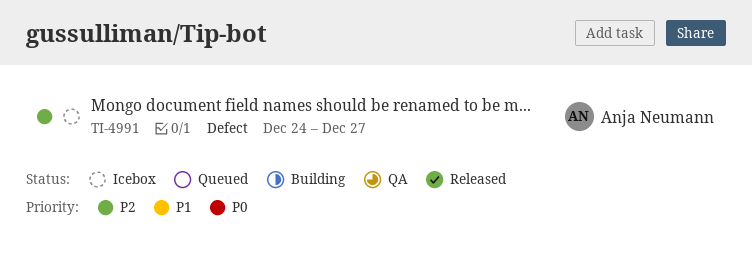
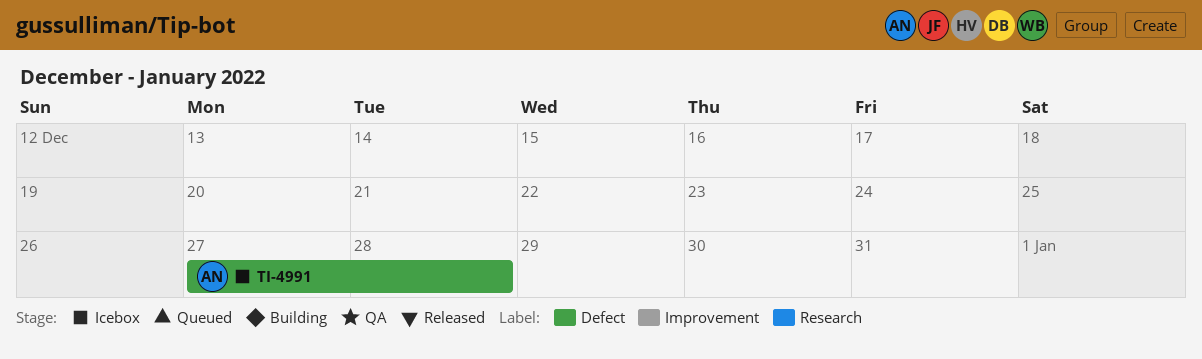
TI-4991, start: Dec 24 -> Dec 27
TI-4991, due: Dec 27 -> Dec 28

